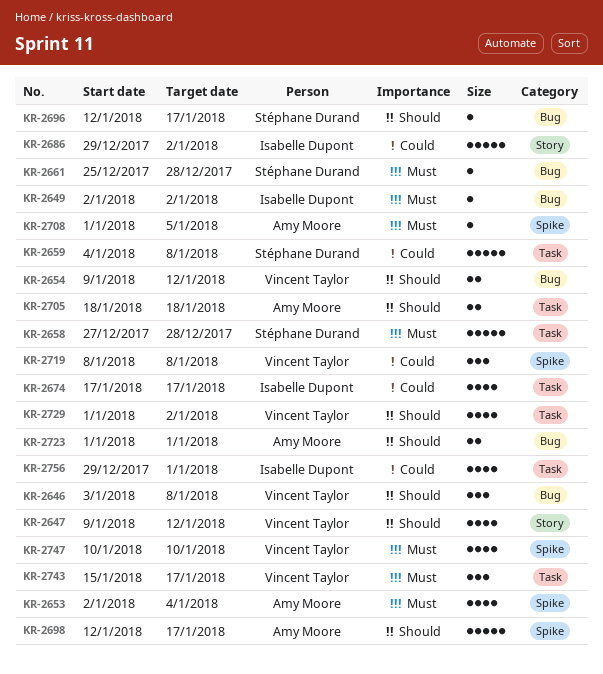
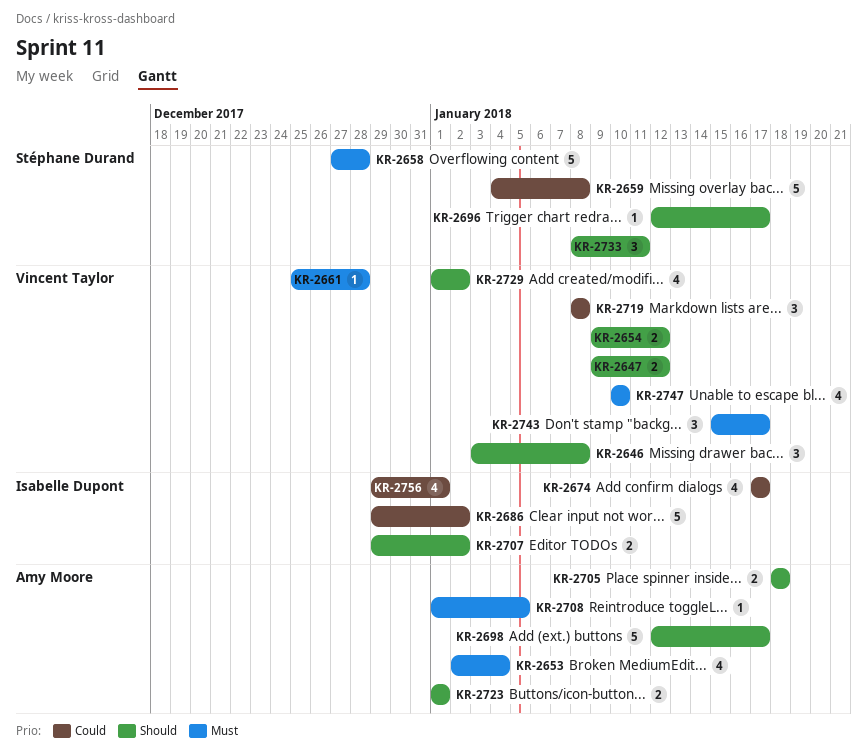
KR-2647, estimate: 4 -> 2
KR-2649: present -> none
KR-2661, owner: Stéphane Durand -> Vincent Taylor
KR-2707: none -> present
KR-2733: none -> present

